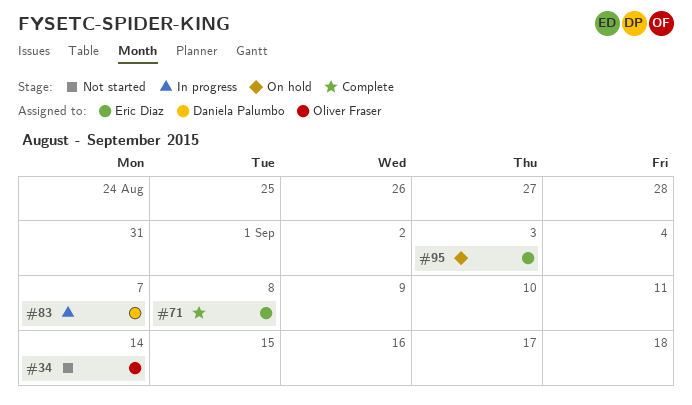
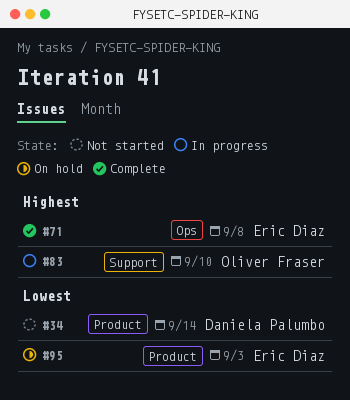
#34, owner: Oliver Fraser -> Daniela Palumbo
#83, owner: Daniela Palumbo -> Oliver Fraser
#83, due: Sep 7 -> Sep 10

